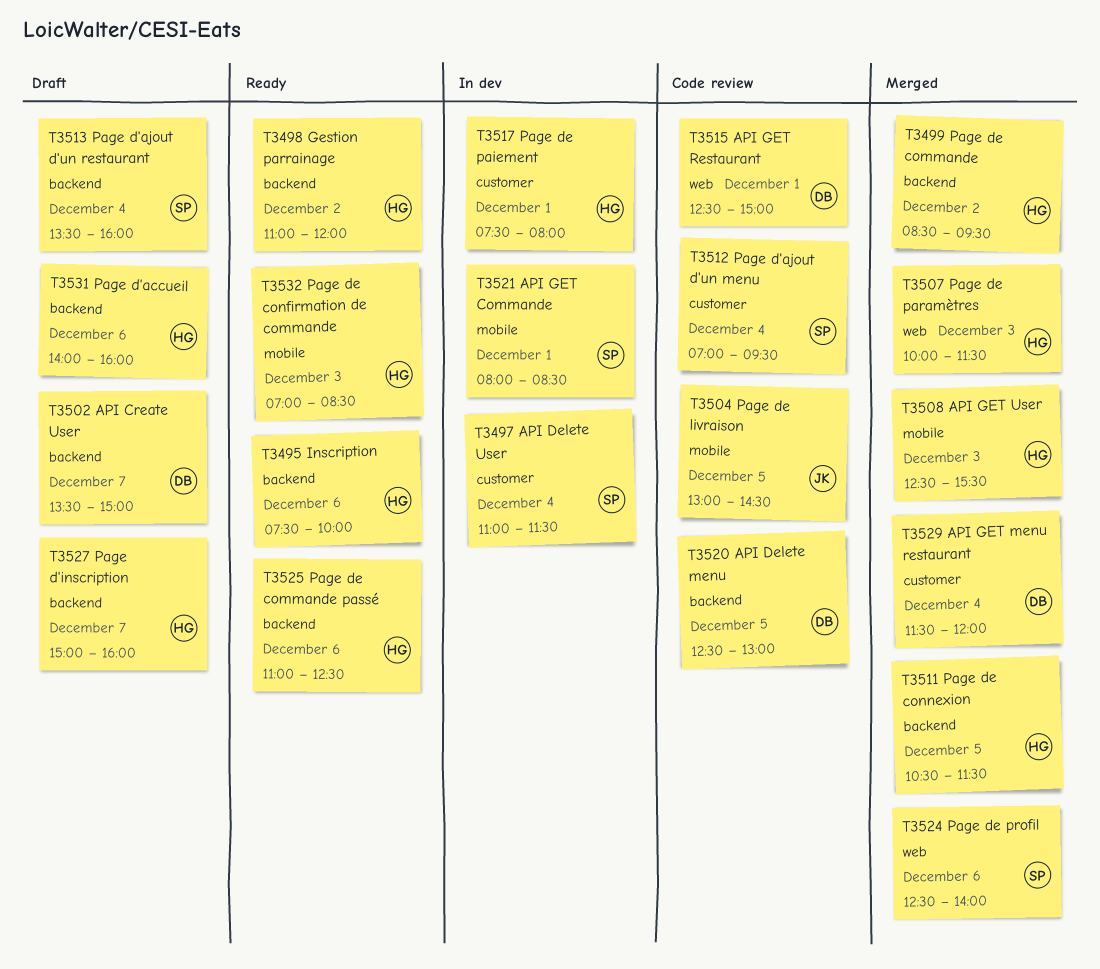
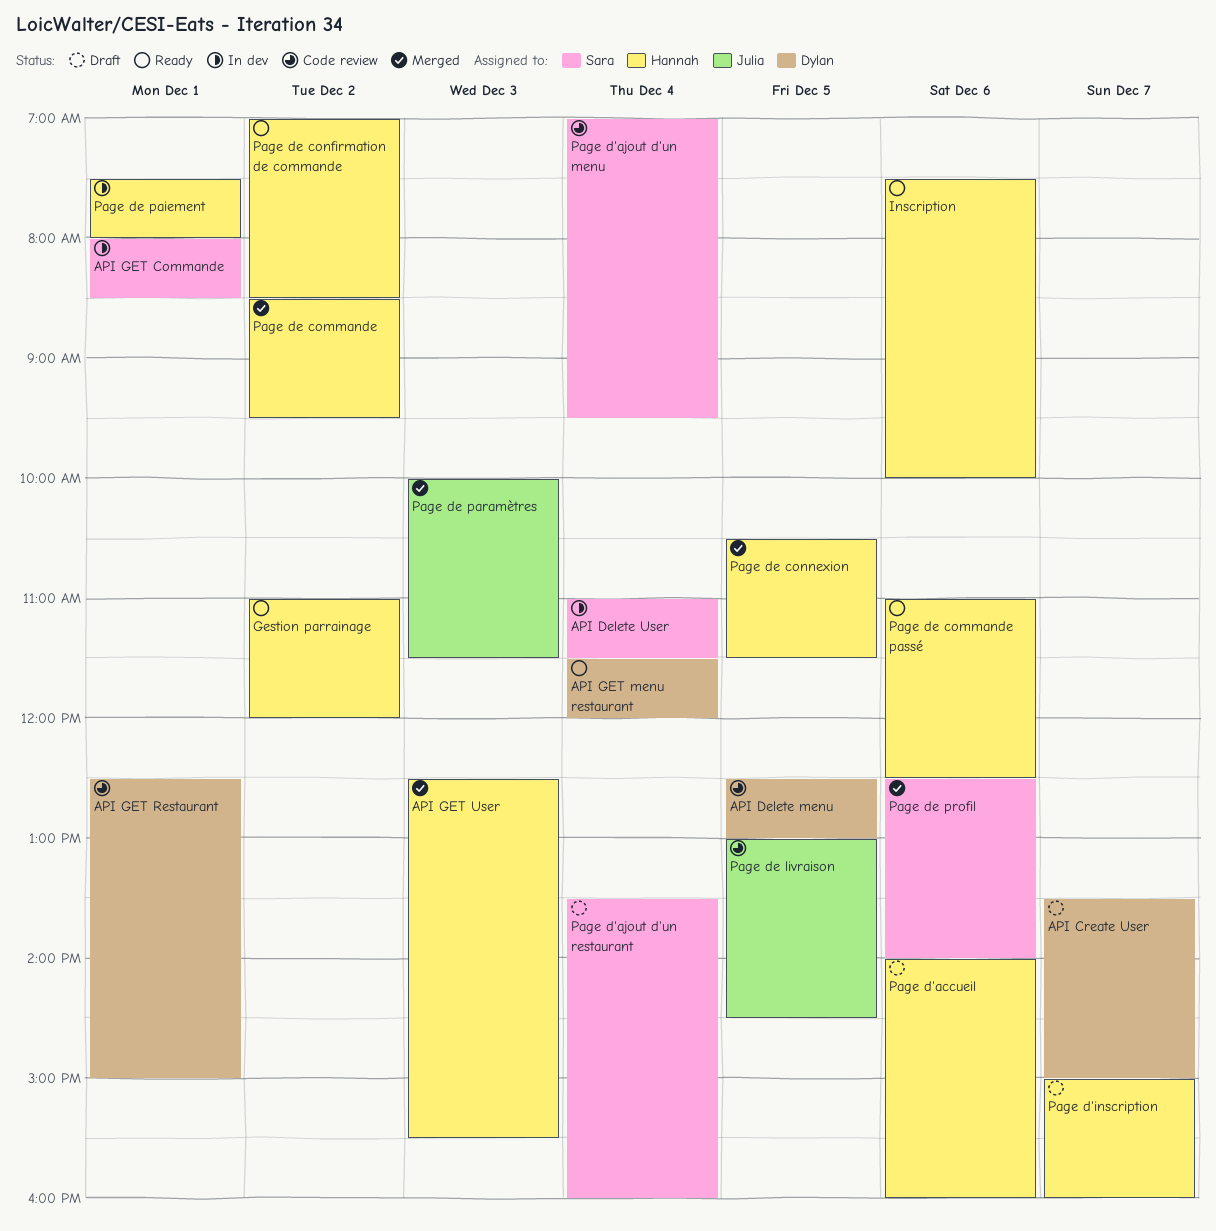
API GET menu restaurant, status: Merged -> Ready
Page de confirmation de commande, day: Dec 3 -> Dec 2
Page de paramètres, owner: Hannah -> Julia

